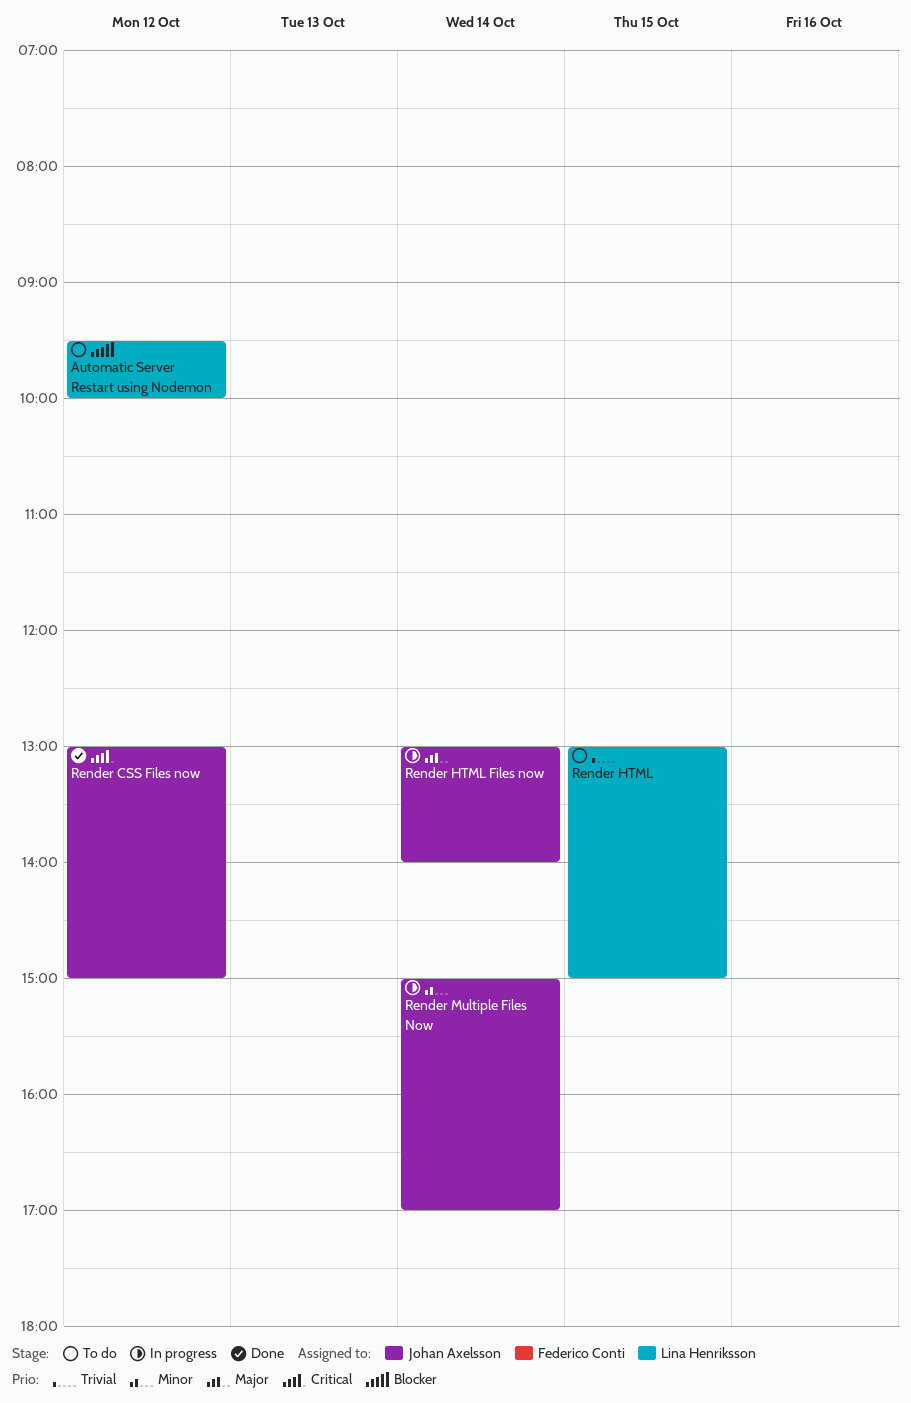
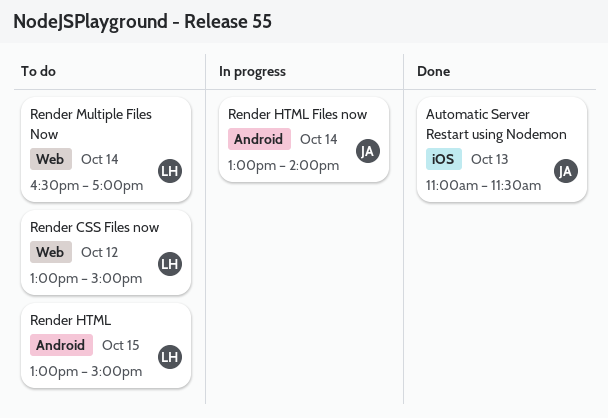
Automatic Server Restart using Nodemon, status: To do -> Done
Automatic Server Restart using Nodemon, owner: Lina Henriksson -> Johan Axelsson
Automatic Server Restart using Nodemon, day: Oct 12 -> Oct 13
Automatic Server Restart using Nodemon, begins: 09:30 -> 11:00
Automatic Server Restart using Nodemon, ends: 10:00 -> 11:30
Render CSS Files now, status: Done -> To do
Render CSS Files now, owner: Johan Axelsson -> Lina Henriksson
Render Multiple Files Now, status: In progress -> To do
Render Multiple Files Now, owner: Johan Axelsson -> Lina Henriksson
Render Multiple Files Now, begins: 15:00 -> 16:30

